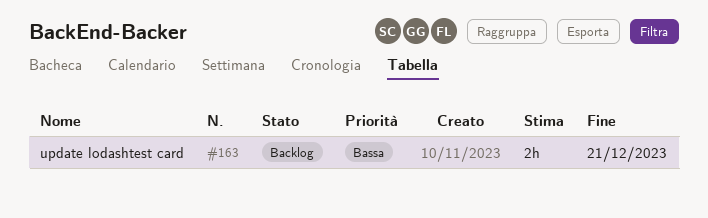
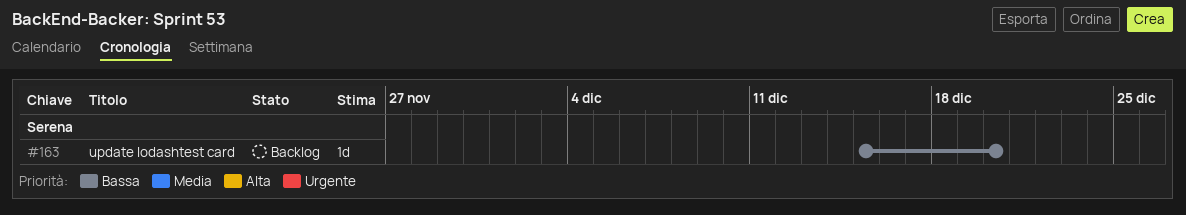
#163, estimate: 2h -> 1d
#163, due: Dec 21 -> Dec 20

